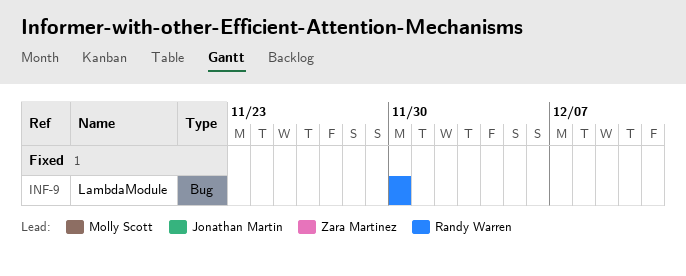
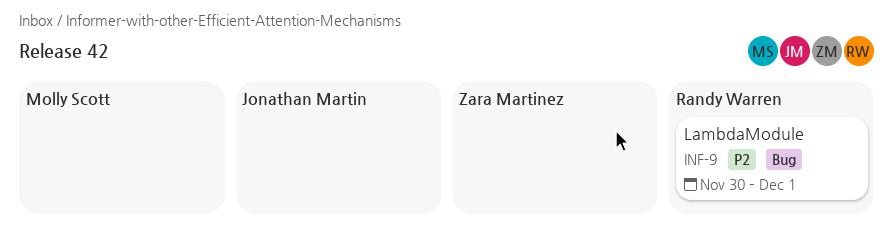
INF-9, due: Nov 30 -> Dec 1

